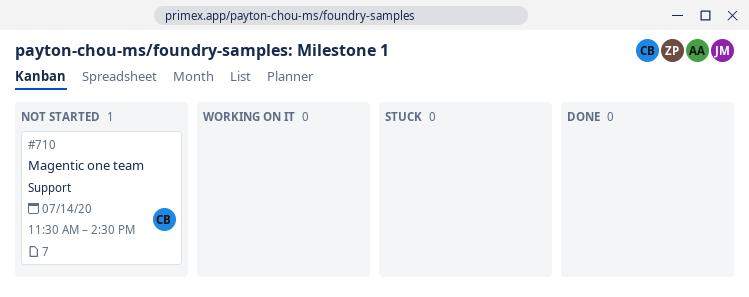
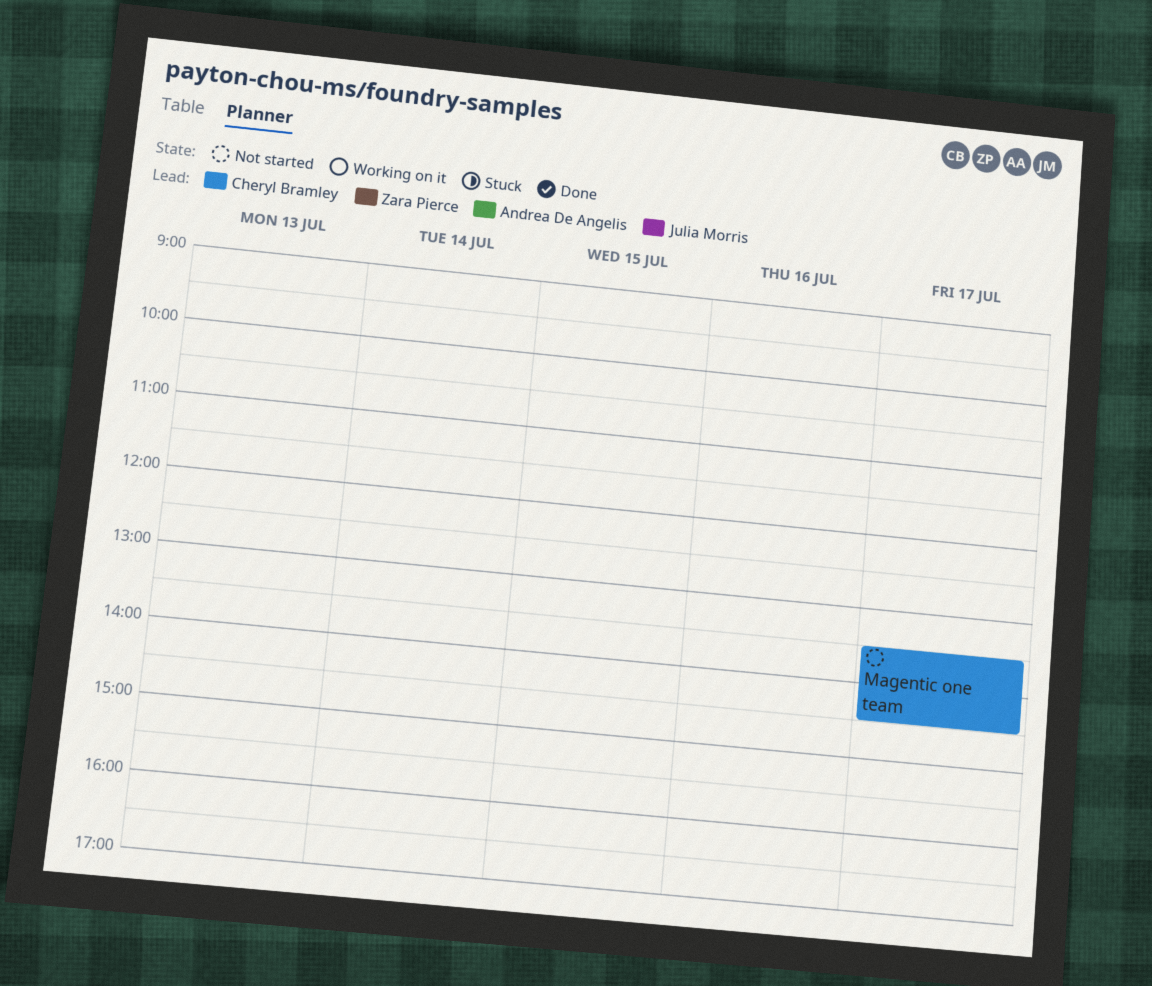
Magentic one team, day: Jul 14 -> Jul 17
Magentic one team, begins: 11:30 -> 13:30

